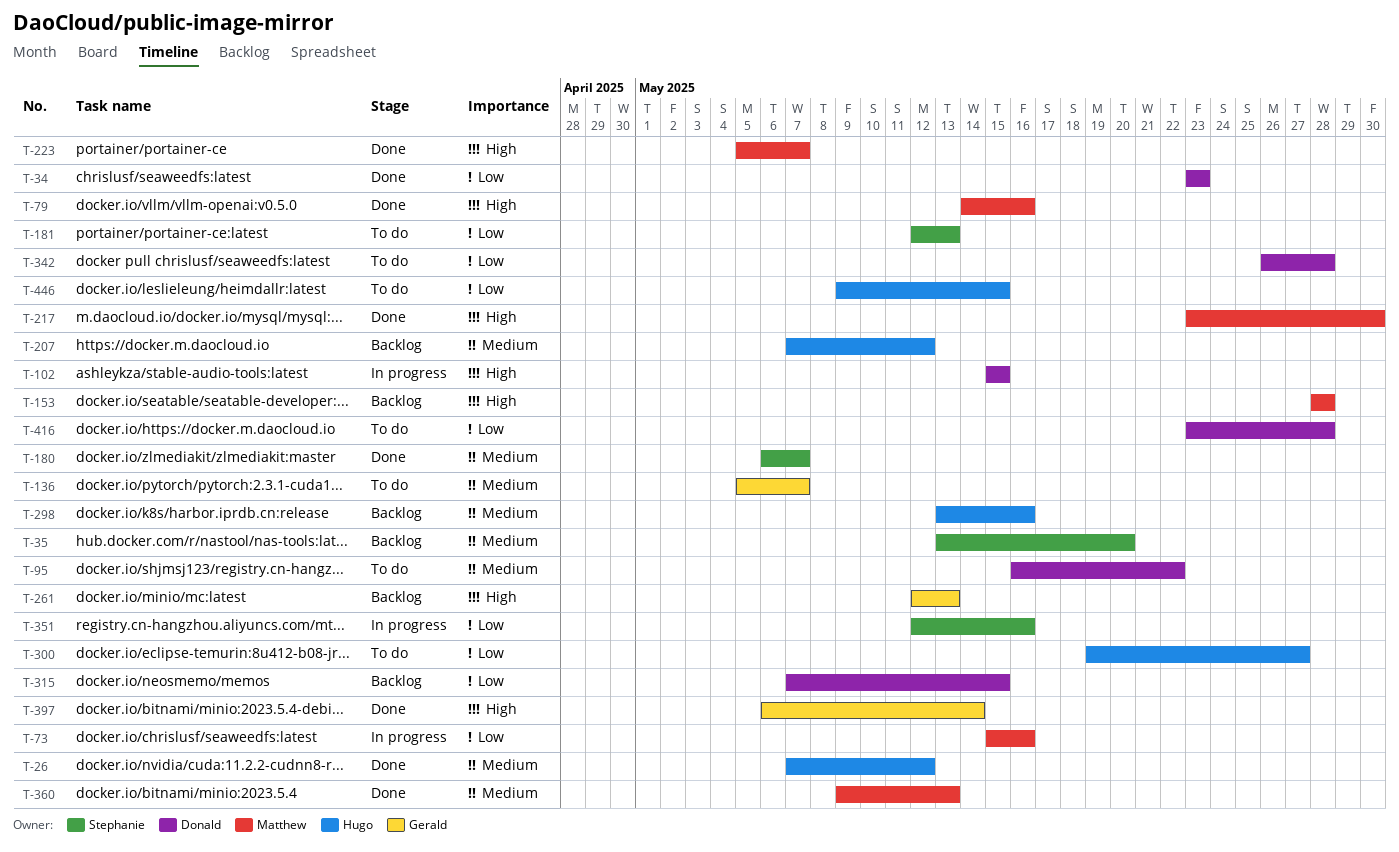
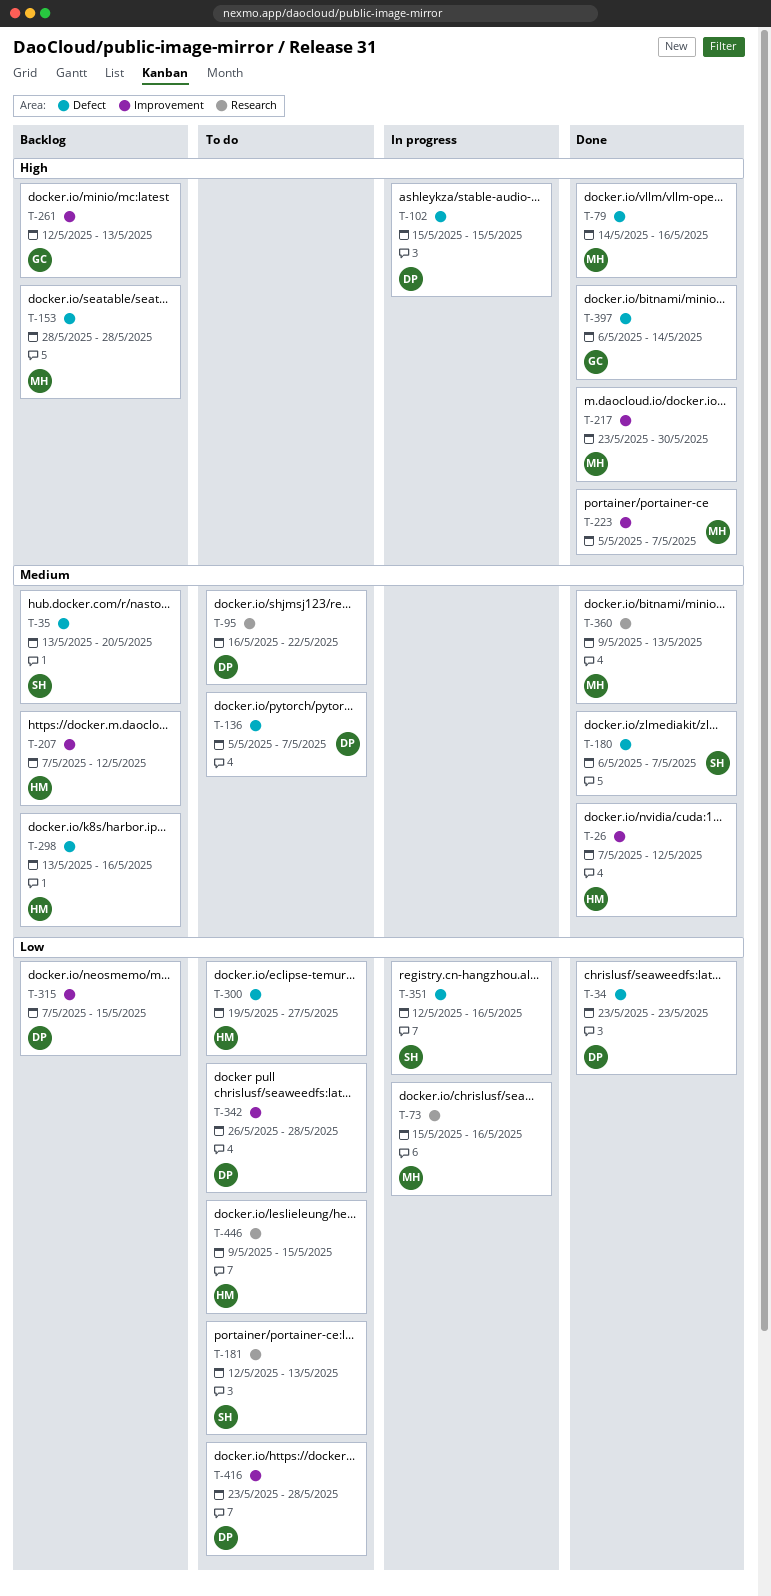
T-136, owner: Gerald -> Donald

